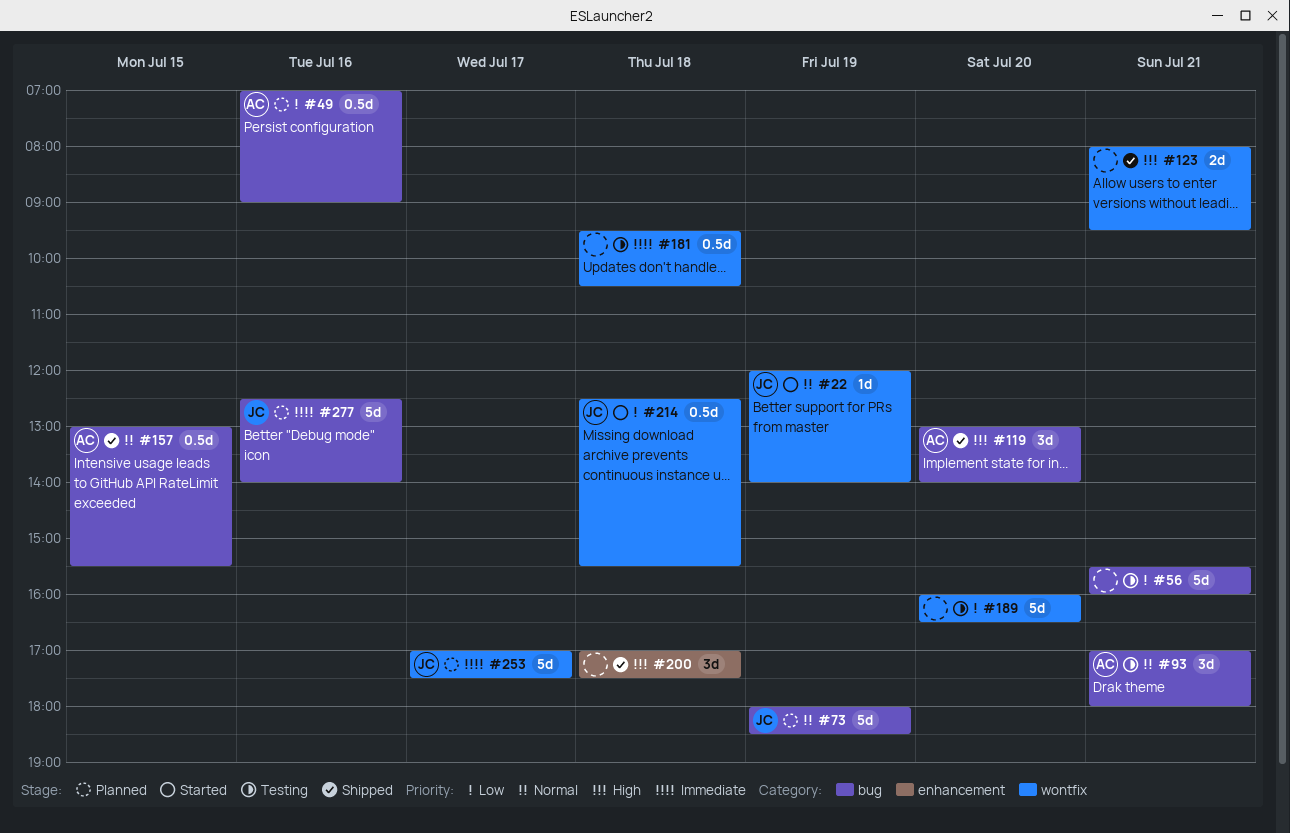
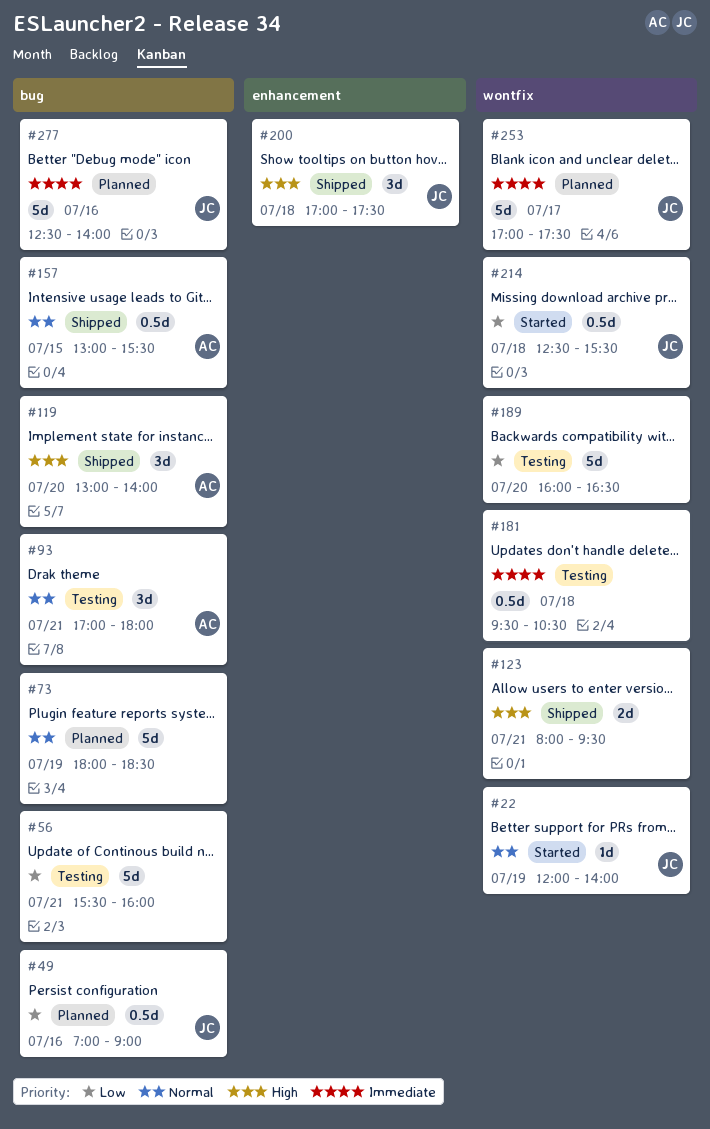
#49, owner: AC -> JC
#73, owner: JC -> none
#200, owner: none -> JC

